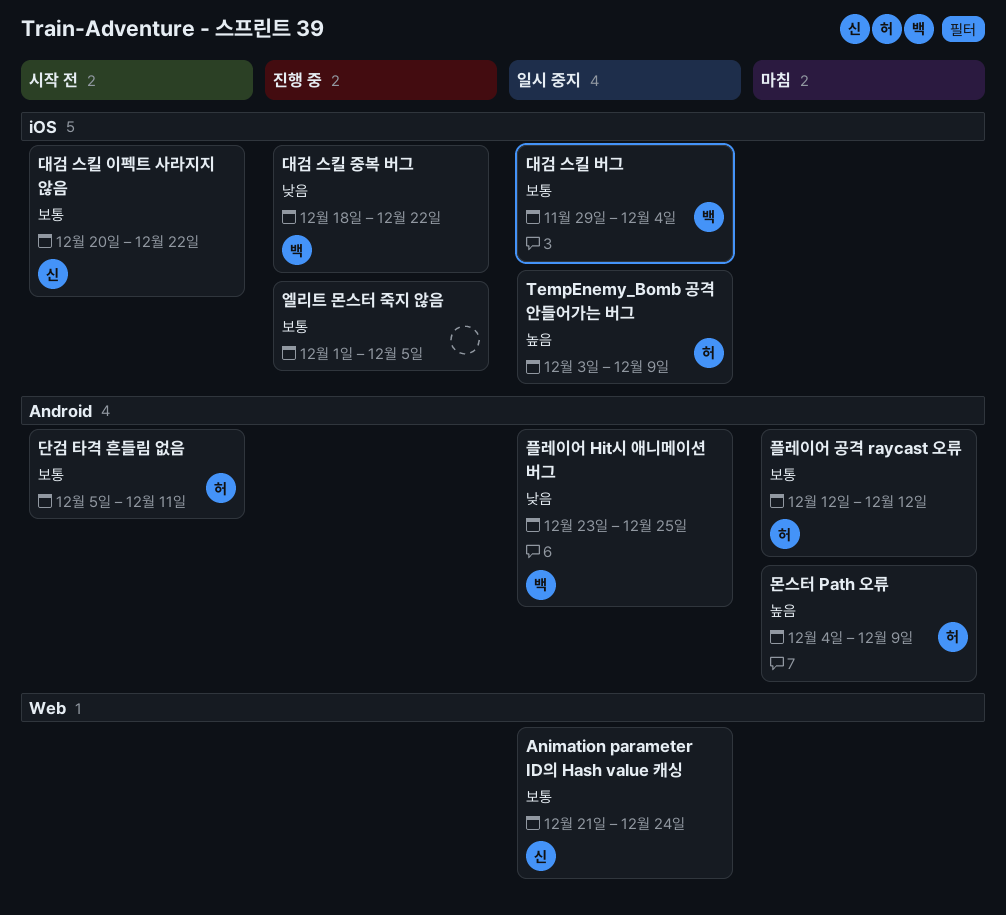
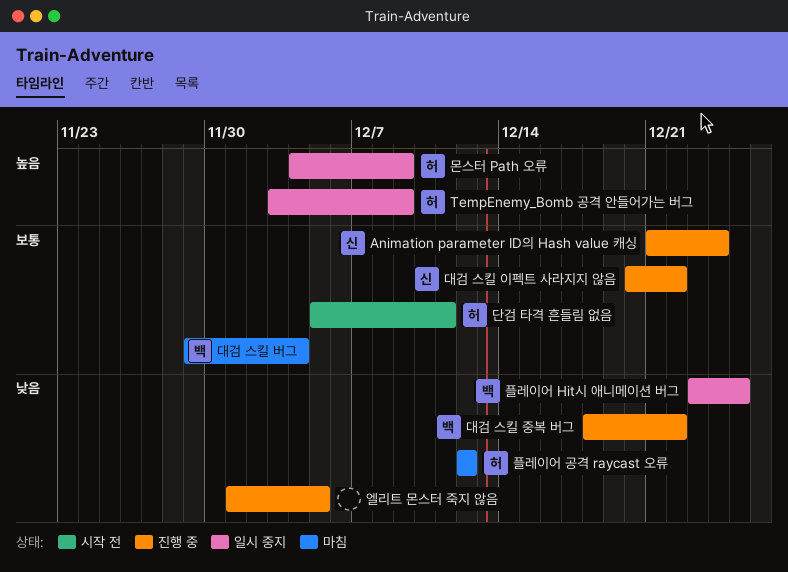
Animation parameter ID의 Hash value 캐싱, status: 일시 중지 -> 진행 중
대검 스킬 버그, status: 일시 중지 -> 마침
대검 스킬 이펙트 사라지지 않음, status: 시작 전 -> 진행 중
몬스터 Path 오류, status: 마침 -> 일시 중지
엘리트 몬스터 죽지 않음, priority: 보통 -> 낮음
플레이어 공격 raycast 오류, priority: 보통 -> 낮음

